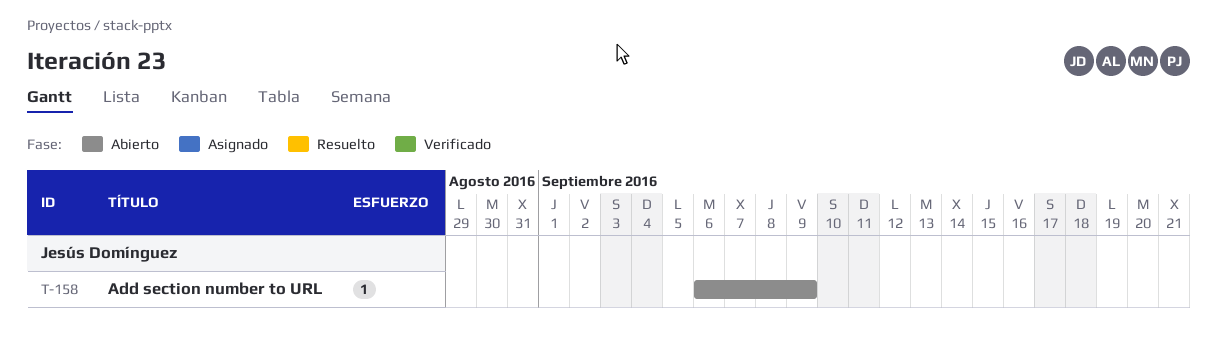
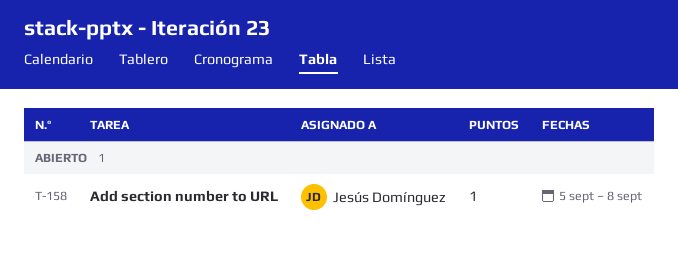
T-158, start: Sep 6 -> Sep 5
T-158, due: Sep 9 -> Sep 8

